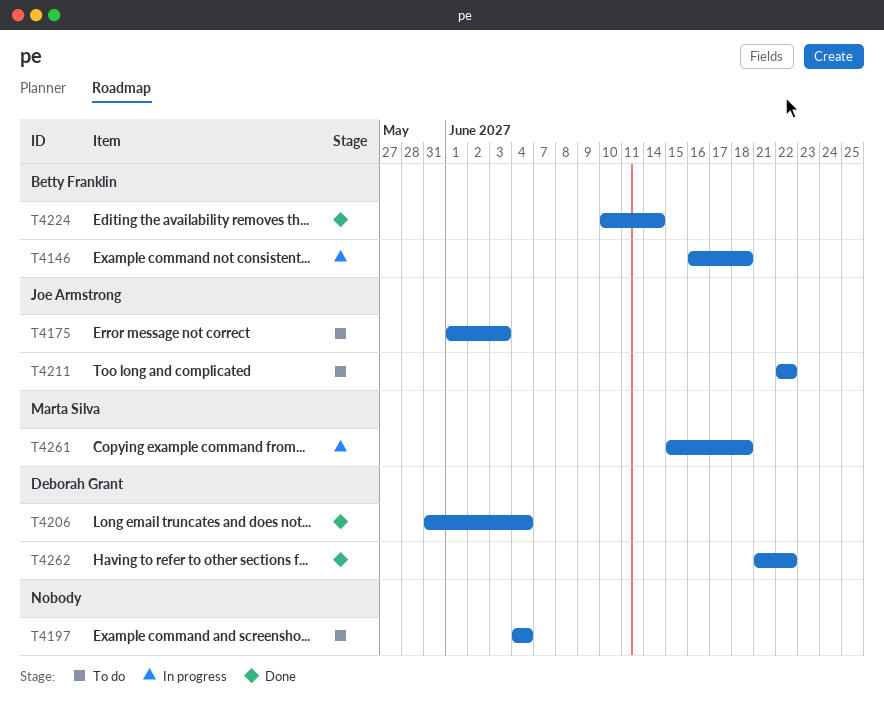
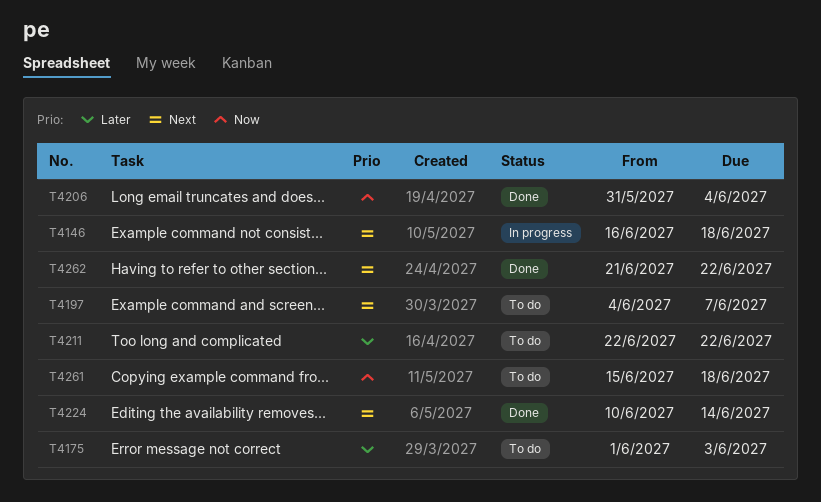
T4197, due: Jun 4 -> Jun 7
T4261, status: In progress -> To do

